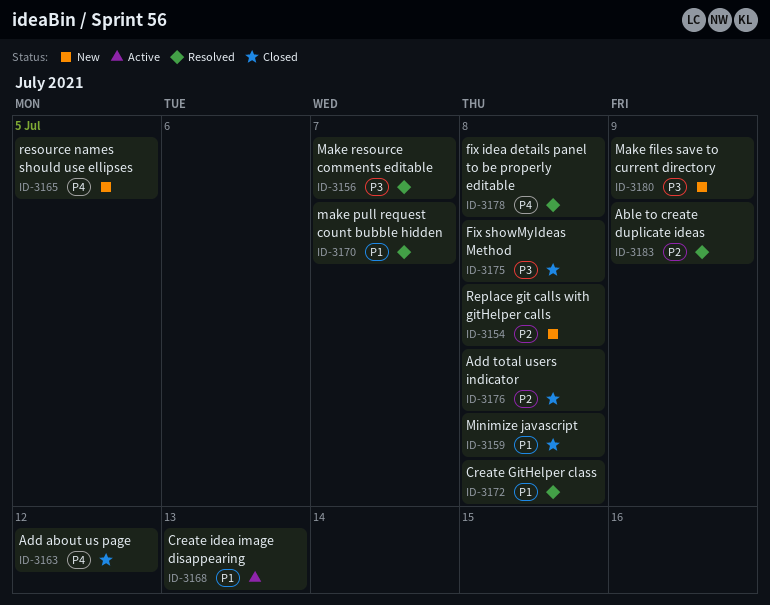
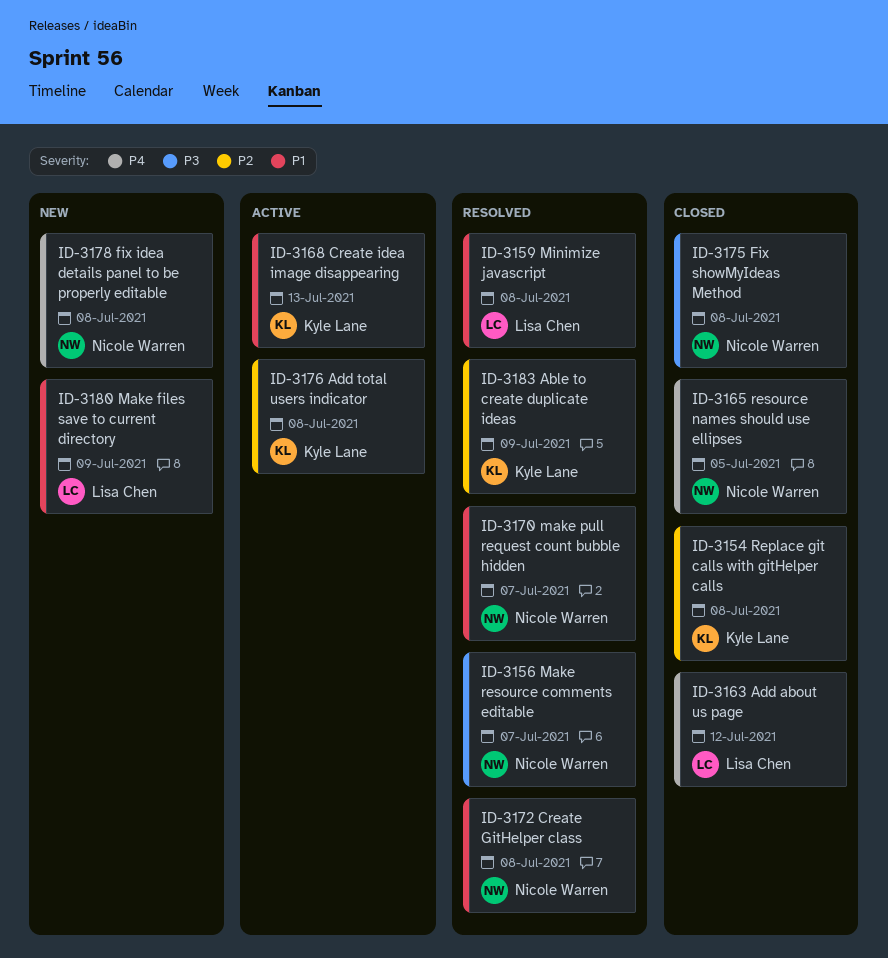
ID-3154, status: New -> Closed
ID-3159, status: Closed -> Resolved
ID-3165, status: New -> Closed
ID-3176, status: Closed -> Active
ID-3178, status: Resolved -> New
ID-3180, priority: P3 -> P1

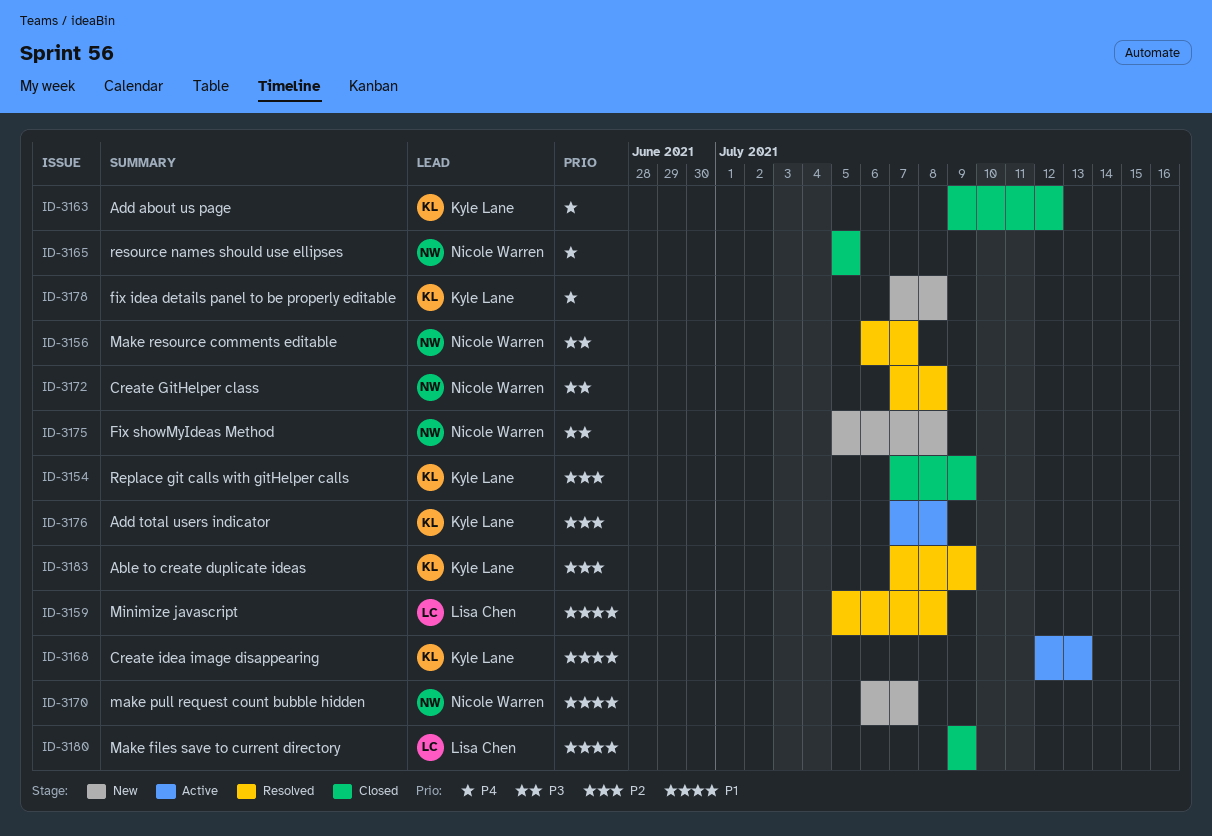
ID-3154, due: Jul 8 -> Jul 9
ID-3163, owner: Lisa Chen -> Kyle Lane
ID-3170, status: Resolved -> New
ID-3172, priority: P1 -> P3
ID-3175, status: Closed -> New
ID-3178, owner: Nicole Warren -> Kyle Lane
ID-3180, status: New -> Closed

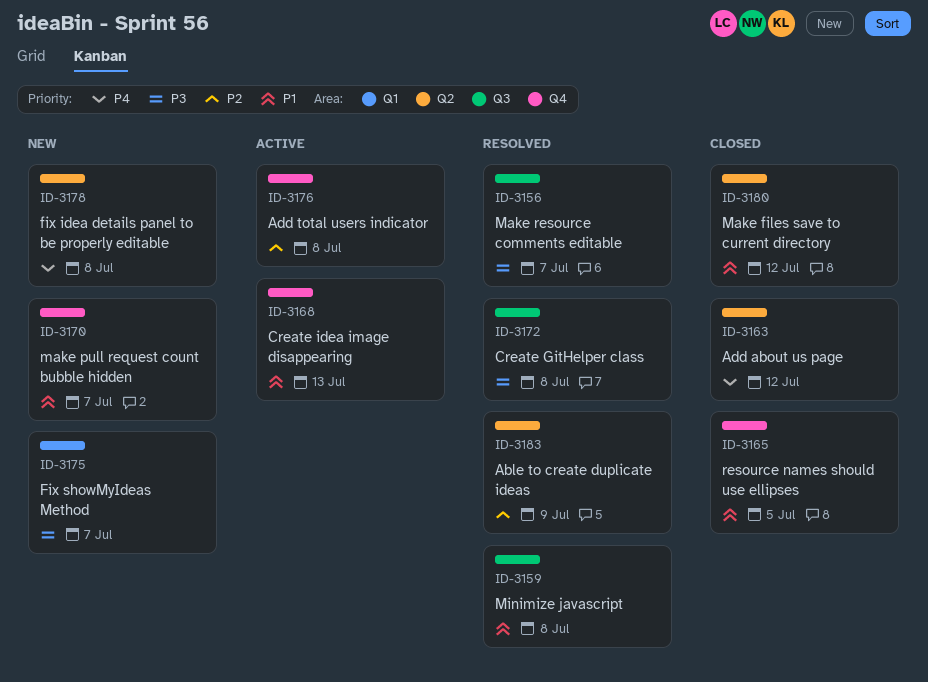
ID-3154: present -> none
ID-3165, priority: P4 -> P1
ID-3175, due: Jul 8 -> Jul 7
ID-3180, due: Jul 9 -> Jul 12

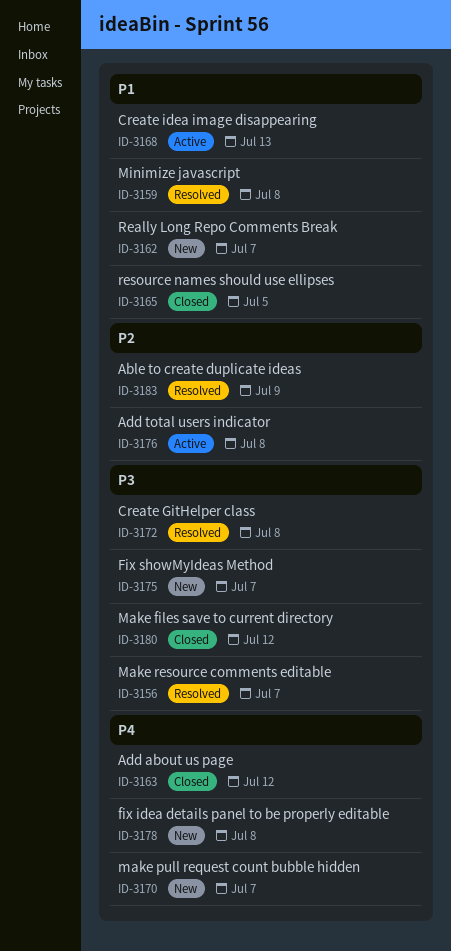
ID-3162: none -> present
ID-3170, priority: P1 -> P4
ID-3180, priority: P1 -> P3

